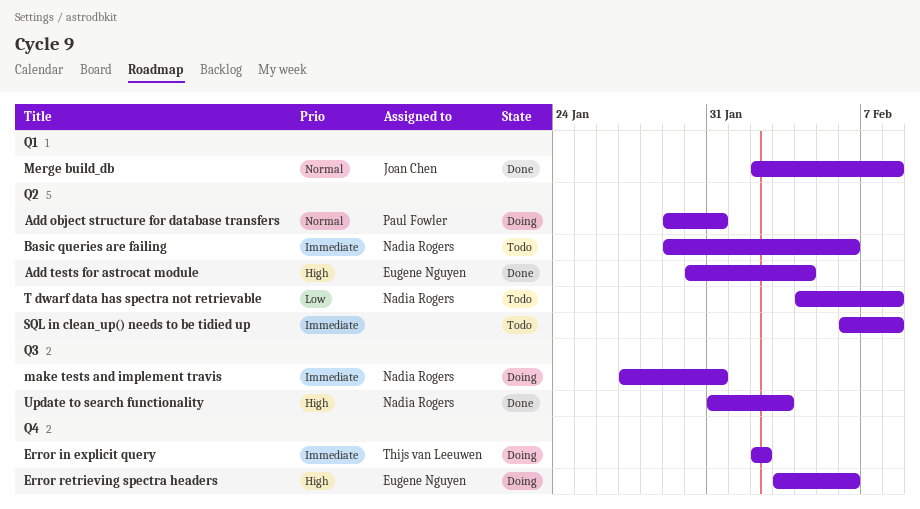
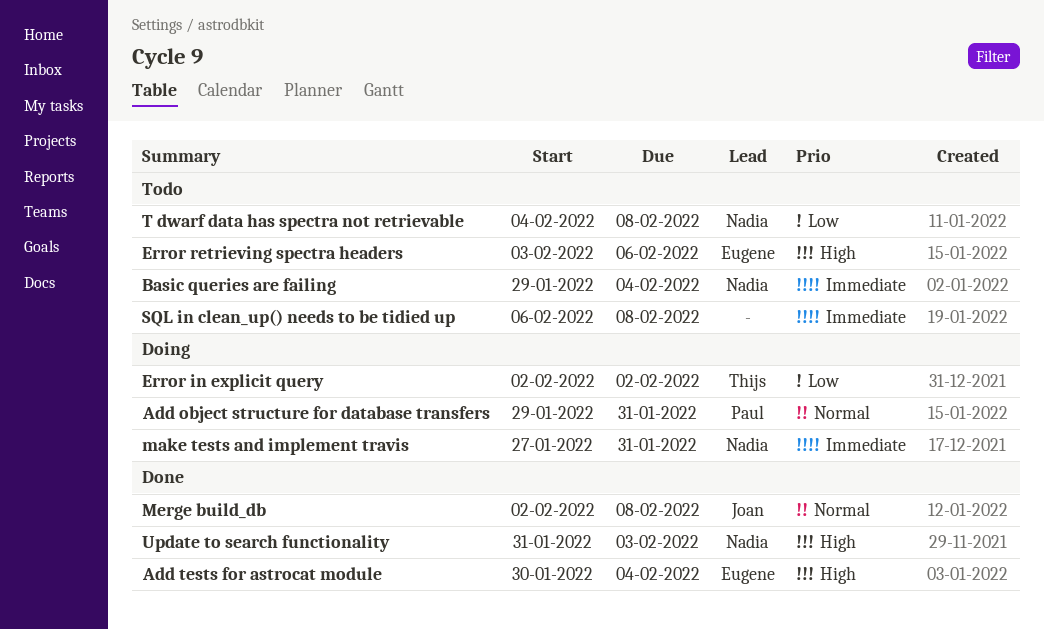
Basic queries are failing, due: Feb 6 -> Feb 4
Error in explicit query, priority: Immediate -> Low
Error retrieving spectra headers, status: Doing -> Todo

